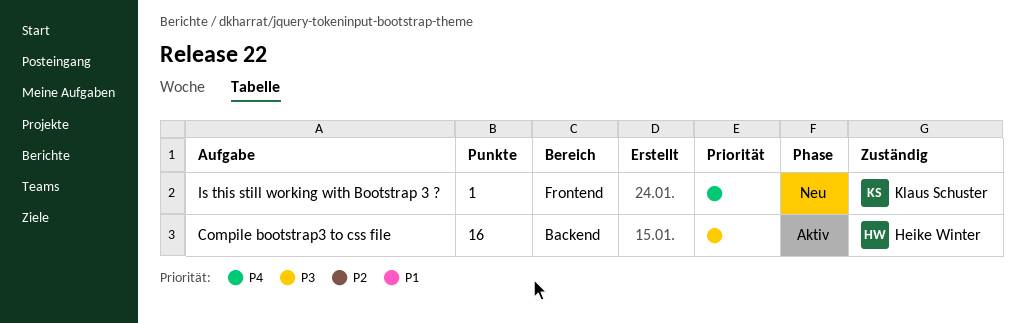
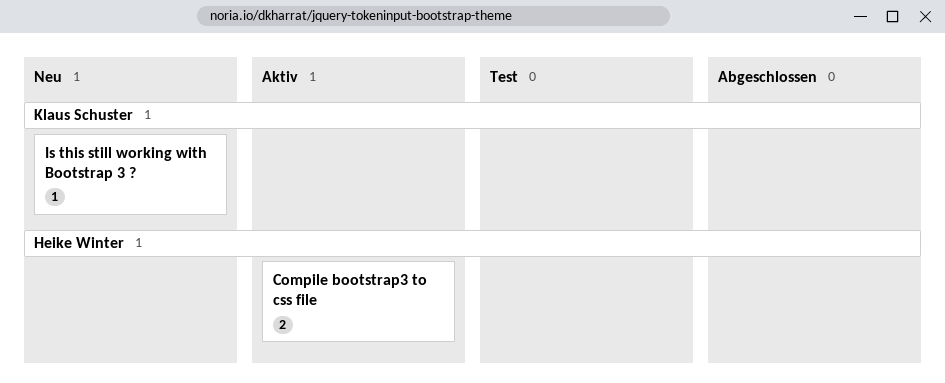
Compile bootstrap3 to css file, estimate: 16 -> 2

